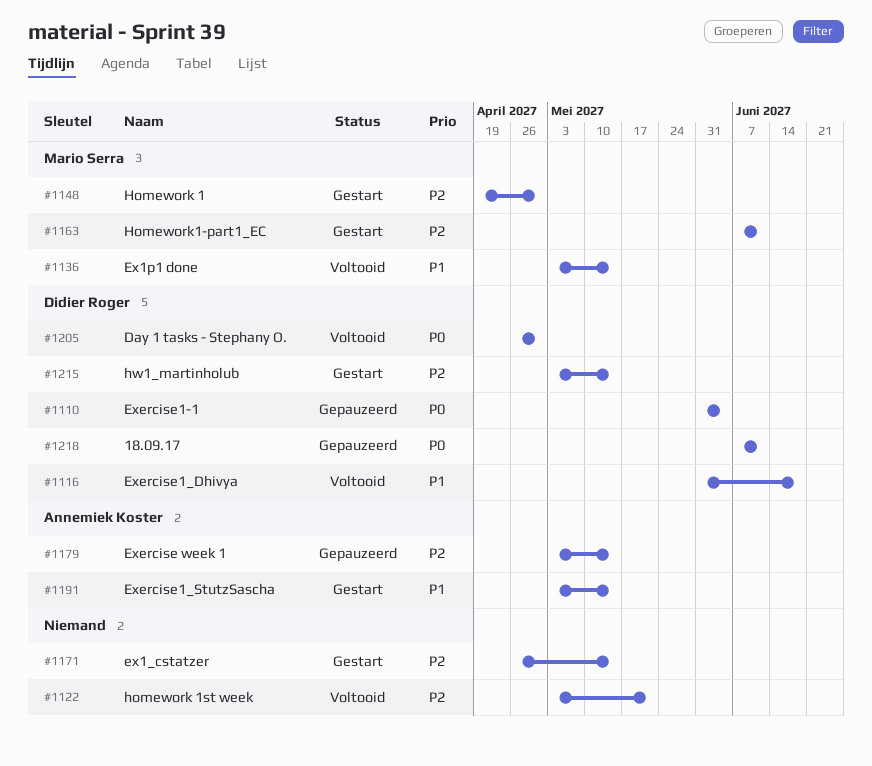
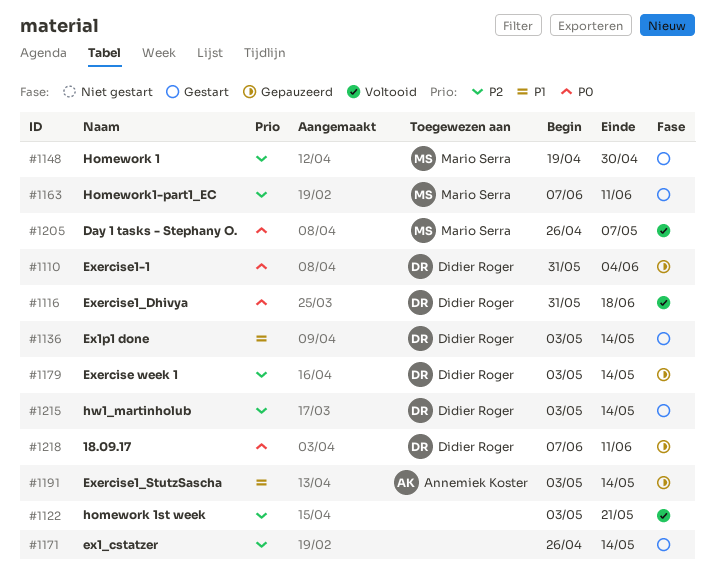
#1116, priority: P1 -> P0
#1136, status: Voltooid -> Gestart
#1136, owner: Mario Serra -> Didier Roger
#1179, owner: Annemiek Koster -> Didier Roger
#1191, status: Gestart -> Gepauzeerd
#1205, owner: Didier Roger -> Mario Serra
#1205, due: Apr 30 -> May 7

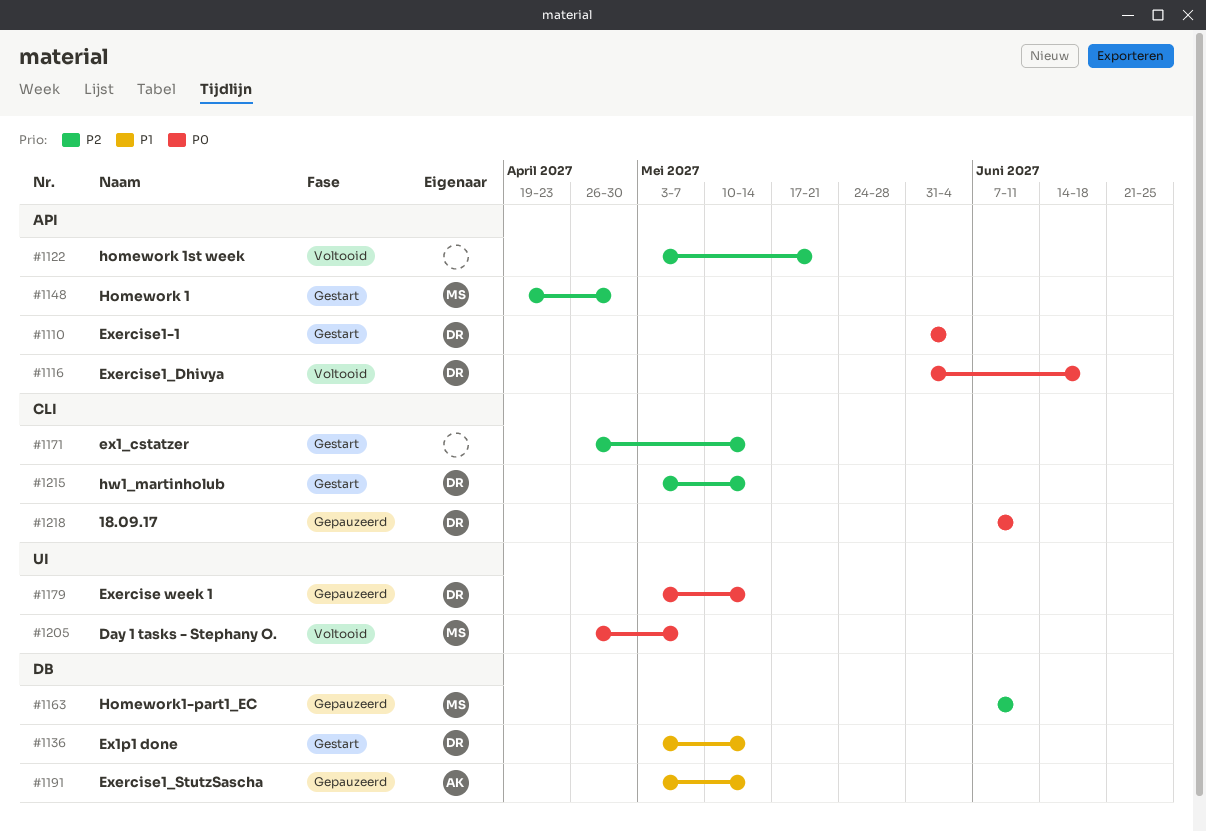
#1110, status: Gepauzeerd -> Gestart
#1163, status: Gestart -> Gepauzeerd
#1179, priority: P2 -> P0

